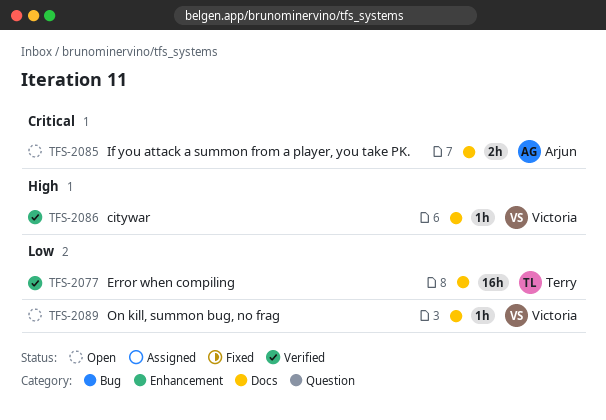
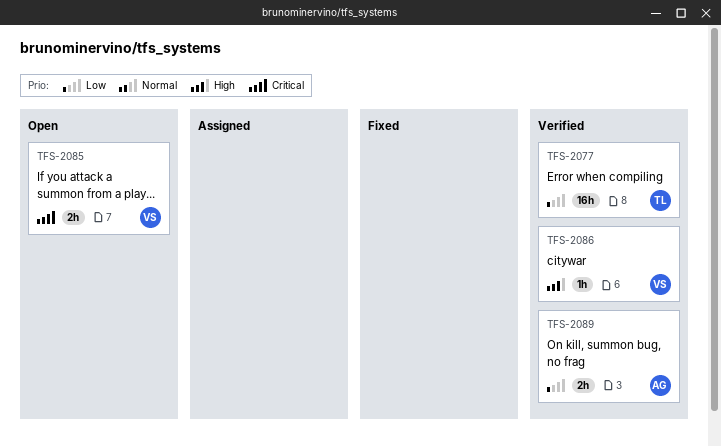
TFS-2085, owner: Arjun -> Victoria
TFS-2089, status: Open -> Verified
TFS-2089, owner: Victoria -> Arjun
TFS-2089, estimate: 1h -> 2h

